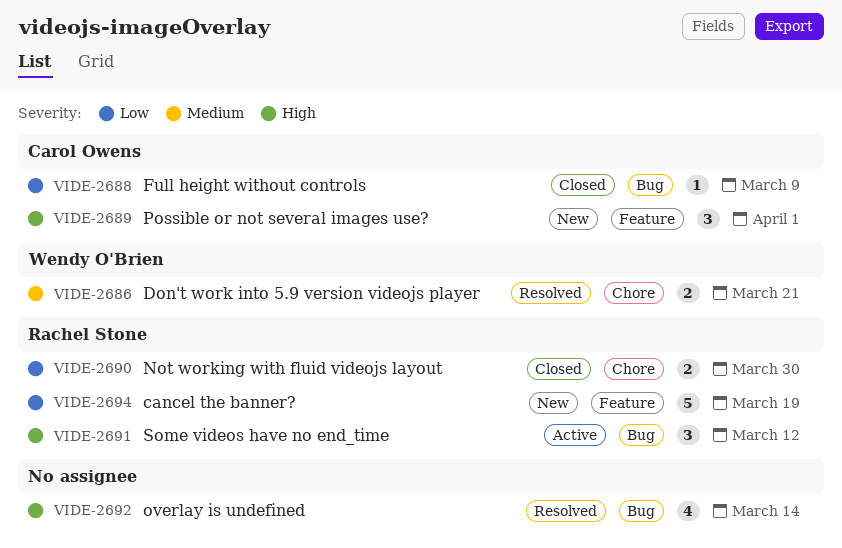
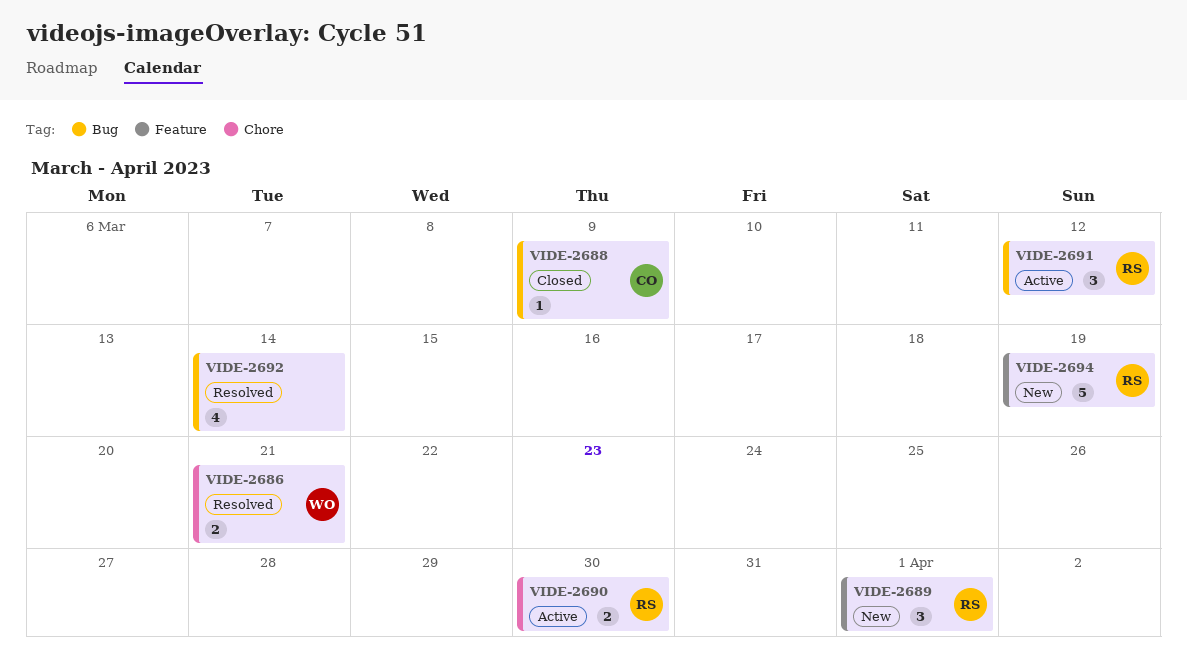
VIDE-2689, owner: Carol Owens -> Rachel Stone
VIDE-2690, status: Closed -> Active

